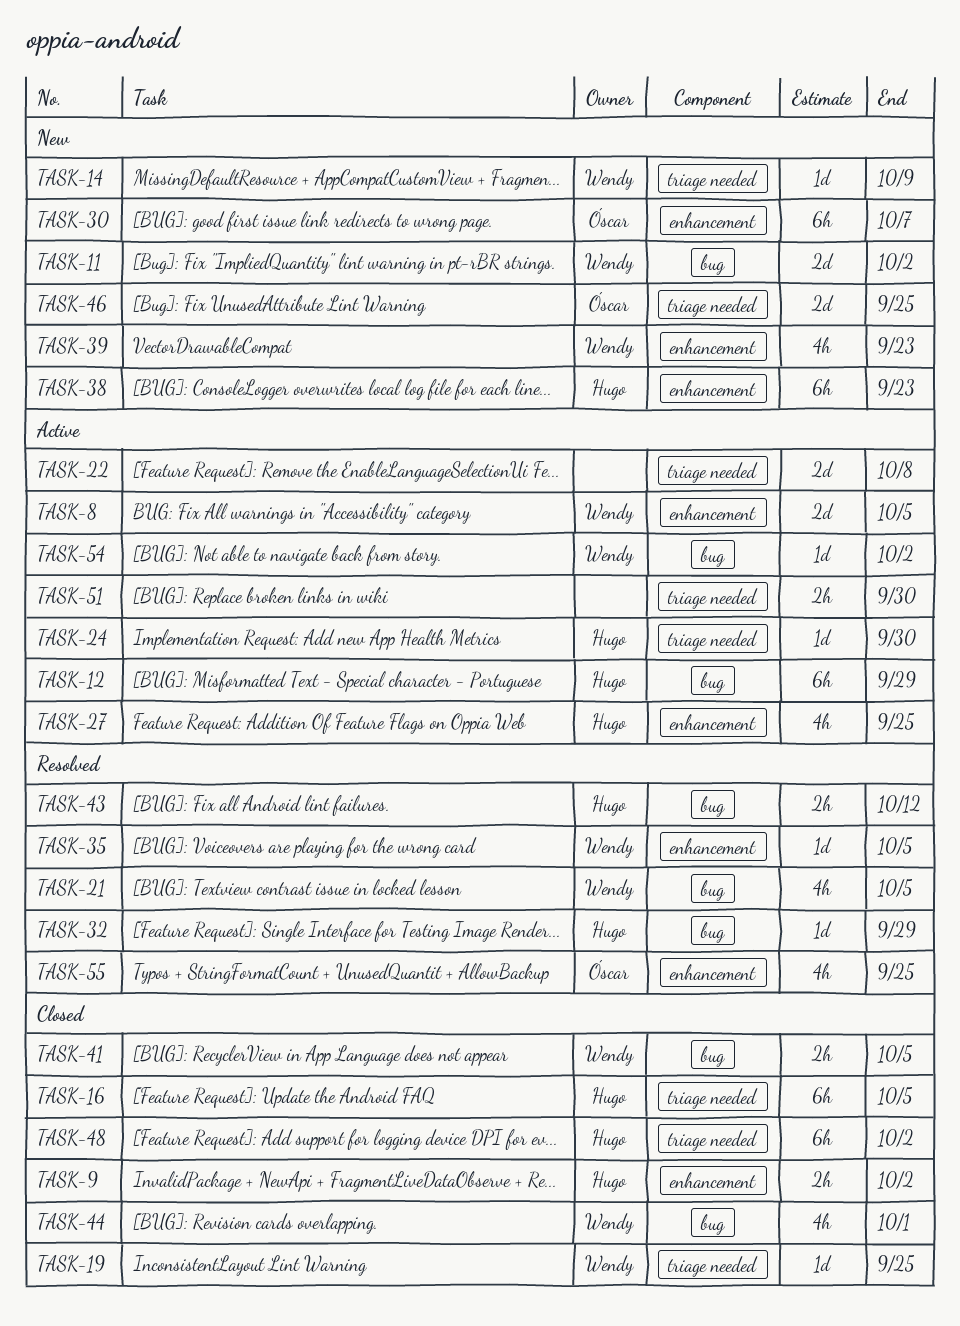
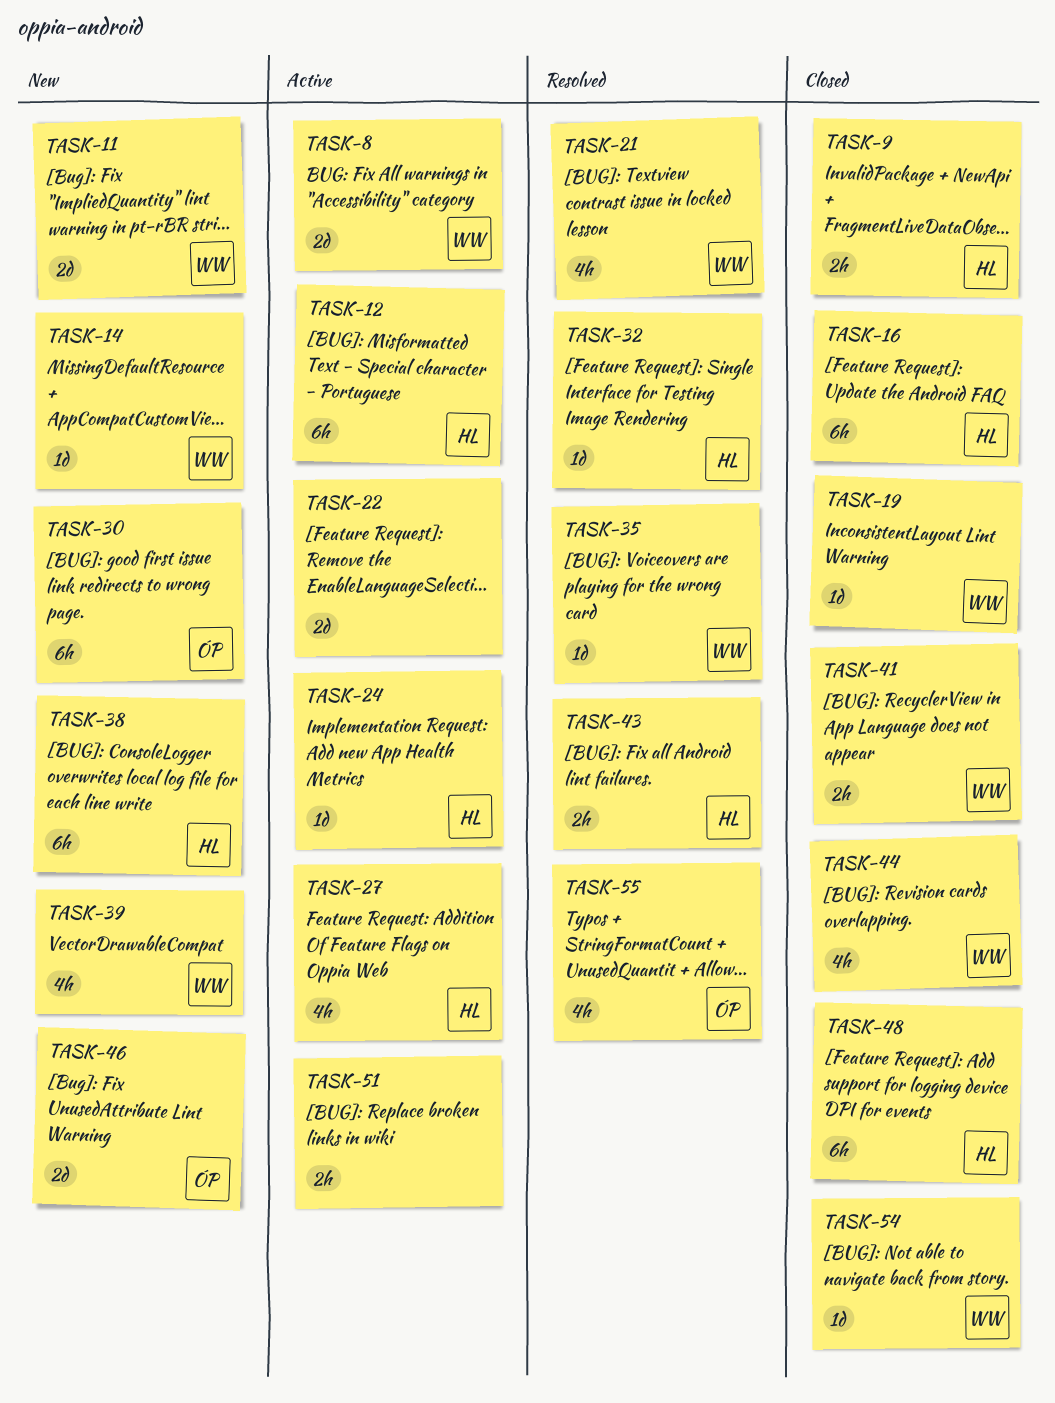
TASK-54, status: Active -> Closed

